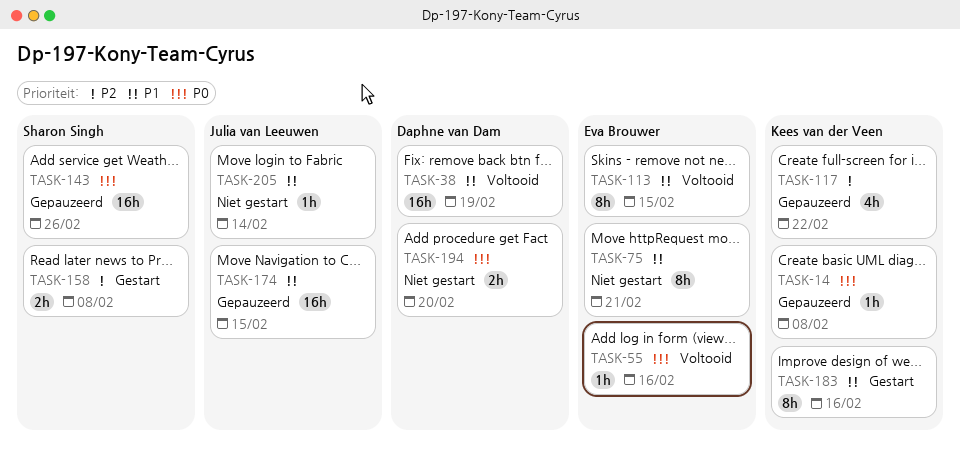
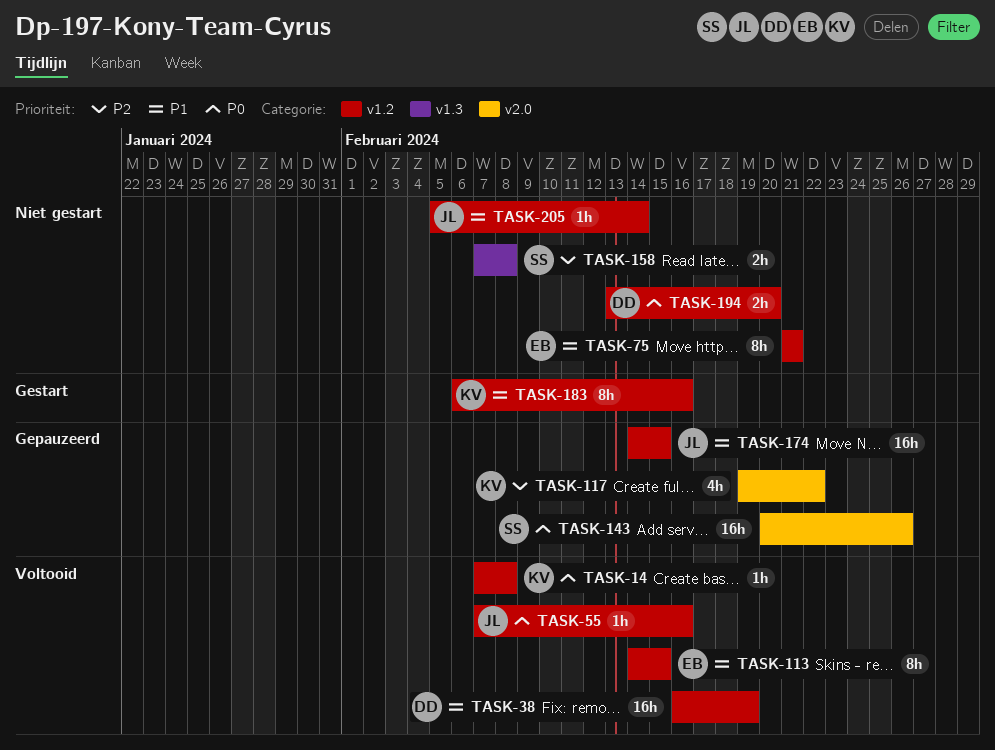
TASK-14, status: Gepauzeerd -> Voltooid
TASK-55, owner: Eva Brouwer -> Julia van Leeuwen
TASK-158, status: Gestart -> Niet gestart

